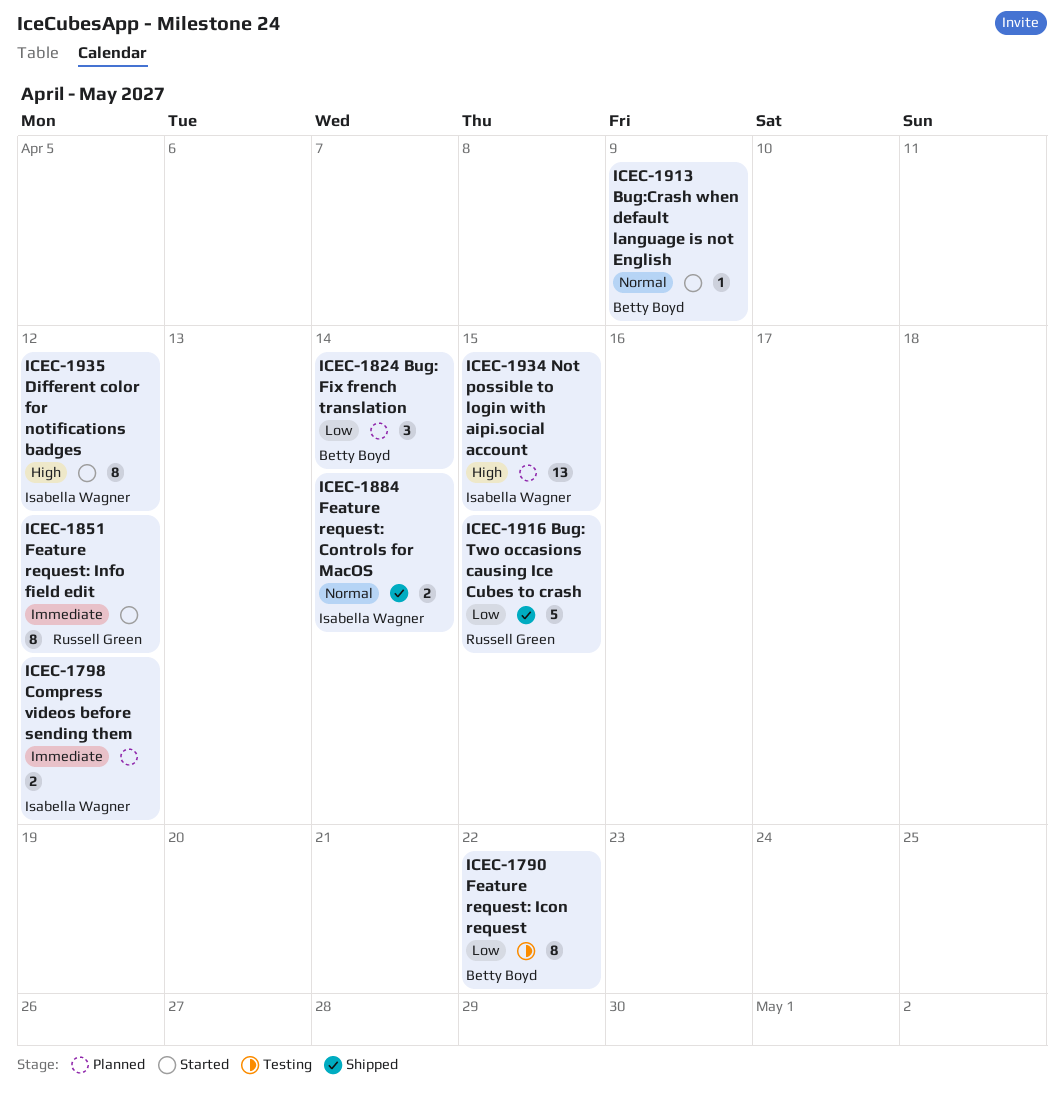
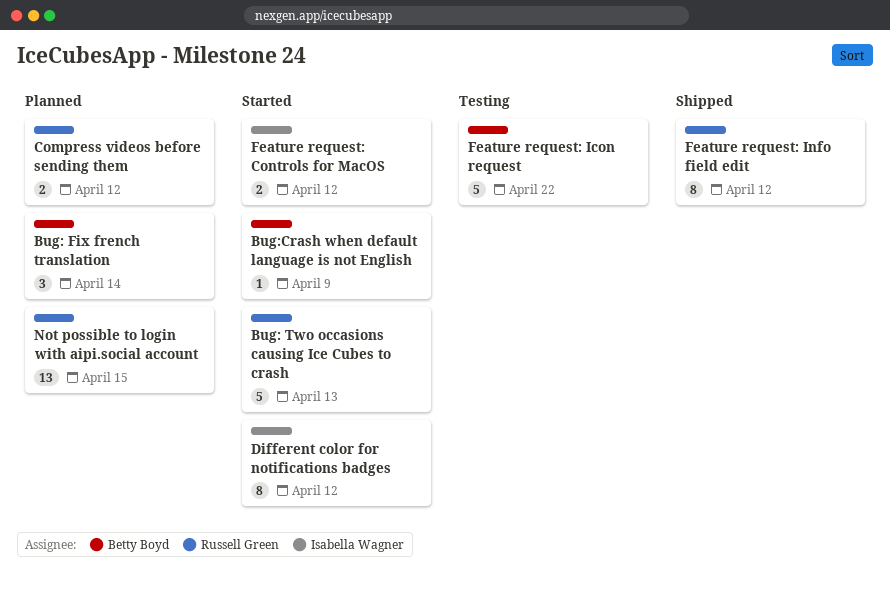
Bug: Two occasions causing Ice Cubes to crash, status: Shipped -> Started
Bug: Two occasions causing Ice Cubes to crash, due: Apr 15 -> Apr 13
Compress videos before sending them, owner: Isabella Wagner -> Russell Green
Feature request: Controls for MacOS, status: Shipped -> Started
Feature request: Controls for MacOS, due: Apr 14 -> Apr 12
Feature request: Icon request, estimate: 8 -> 5
Feature request: Info field edit, status: Started -> Shipped
Not possible to login with aipi.social account, owner: Isabella Wagner -> Russell Green

